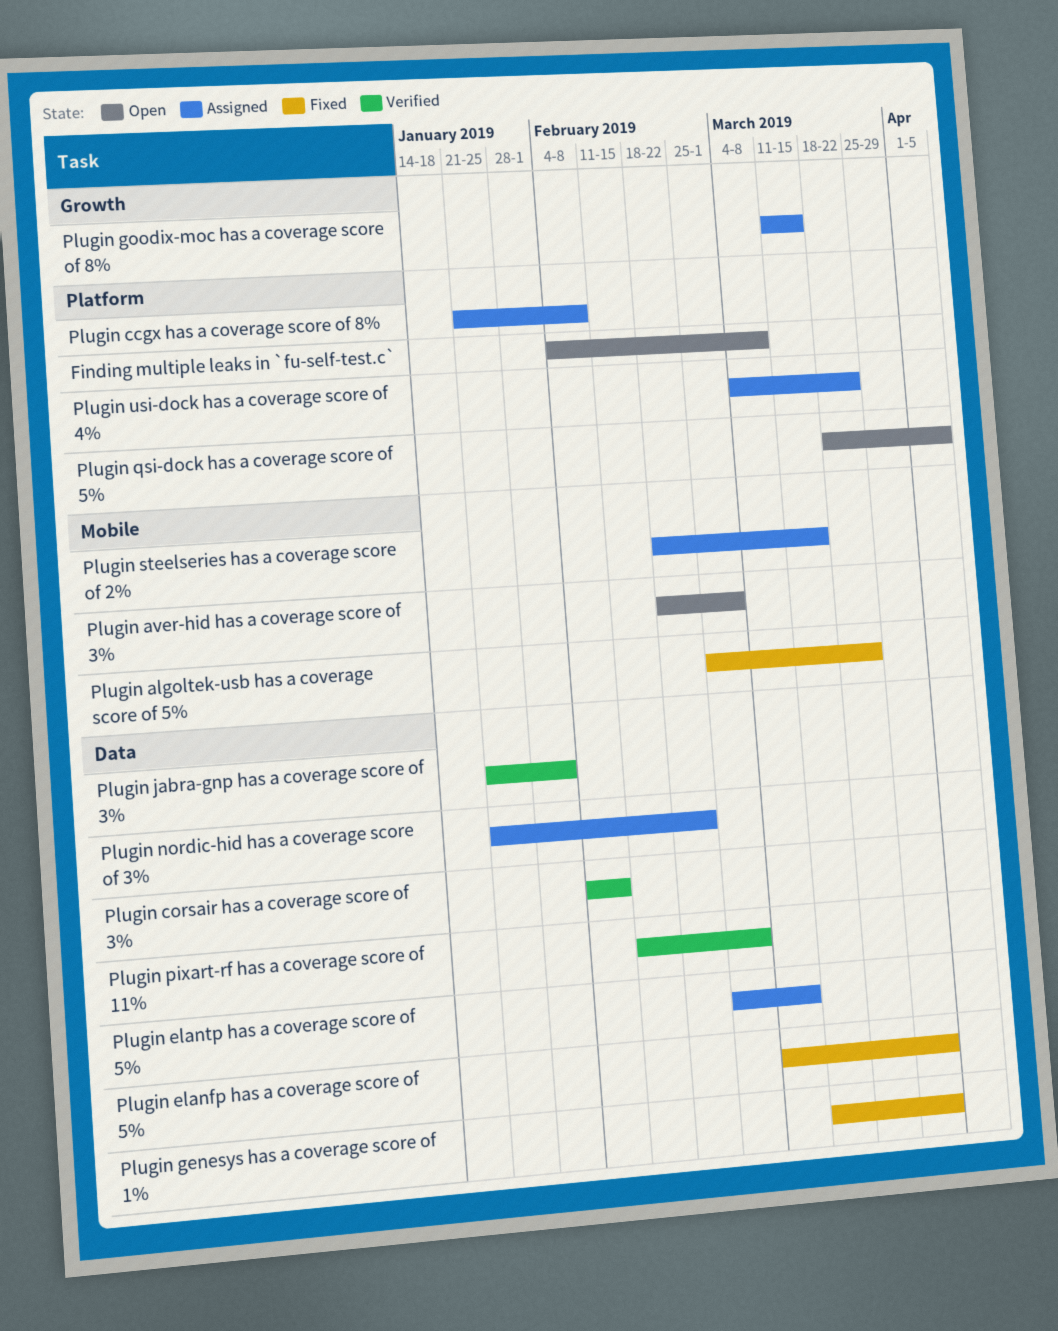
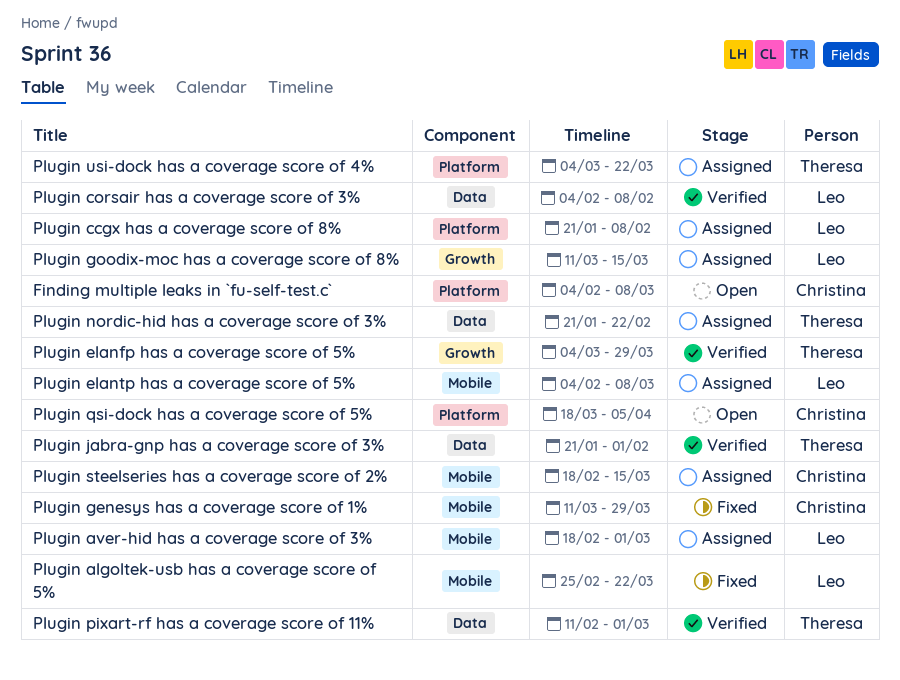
Plugin aver-hid has a coverage score of 3%, status: Open -> Assigned
Plugin elanfp has a coverage score of 5%, status: Fixed -> Verified
Plugin elanfp has a coverage score of 5%, label: Data -> Growth
Plugin elantp has a coverage score of 5%, label: Data -> Mobile
Plugin elantp has a coverage score of 5%, start: Feb 25 -> Feb 4
Plugin genesys has a coverage score of 1%, label: Data -> Mobile

